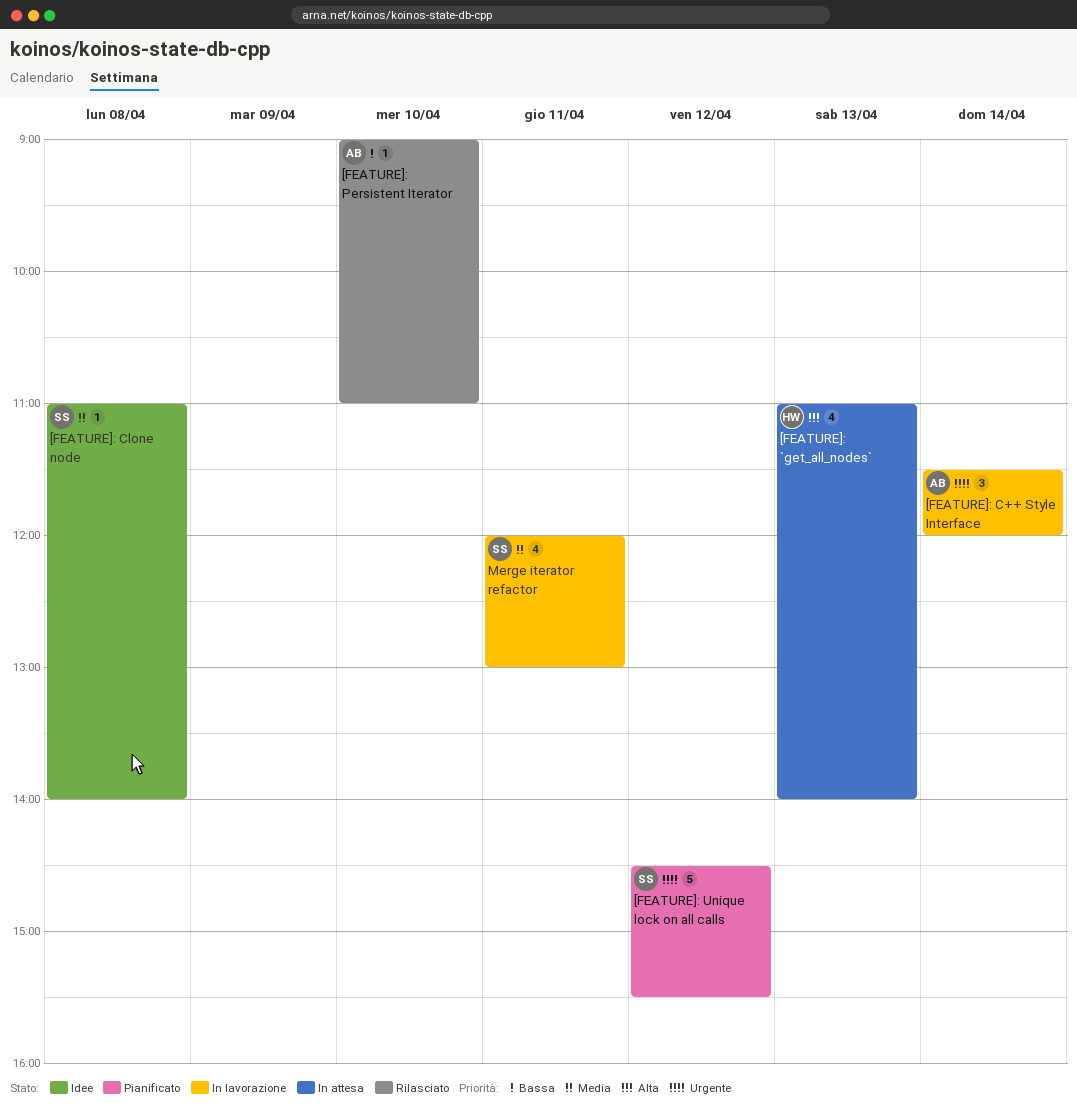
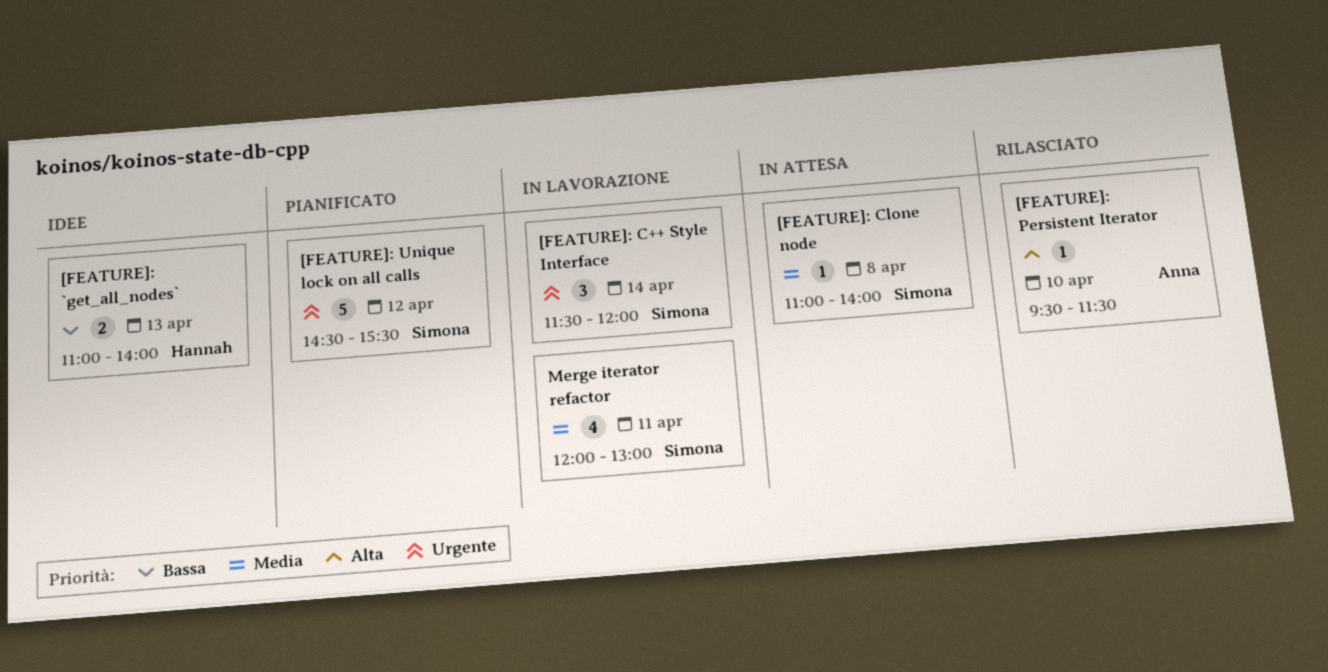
[FEATURE]: `get_all_nodes`, status: In attesa -> Idee
[FEATURE]: `get_all_nodes`, priority: Alta -> Bassa
[FEATURE]: `get_all_nodes`, estimate: 4 -> 2
[FEATURE]: C++ Style Interface, owner: Anna -> Simona
[FEATURE]: Clone node, status: Idee -> In attesa
[FEATURE]: Persistent Iterator, priority: Bassa -> Alta
[FEATURE]: Persistent Iterator, begins: 09:00 -> 09:30
[FEATURE]: Persistent Iterator, ends: 11:00 -> 11:30

